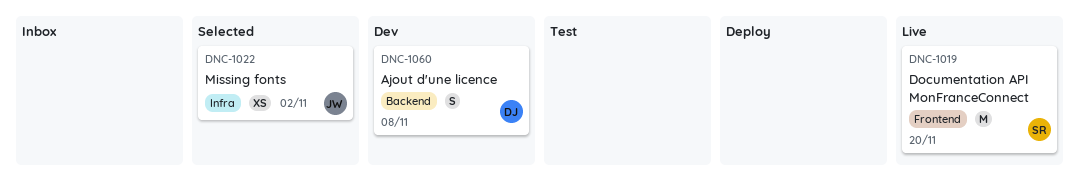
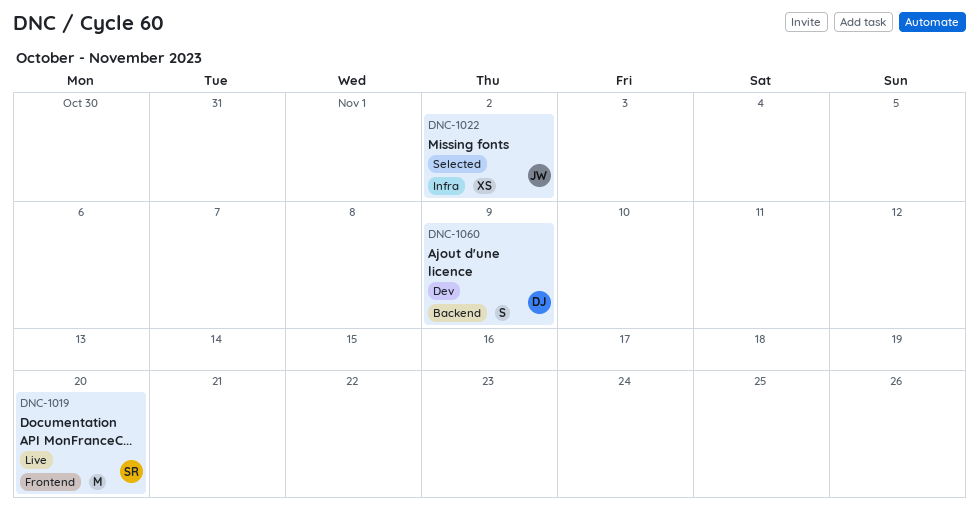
DNC-1060, due: Nov 8 -> Nov 9

